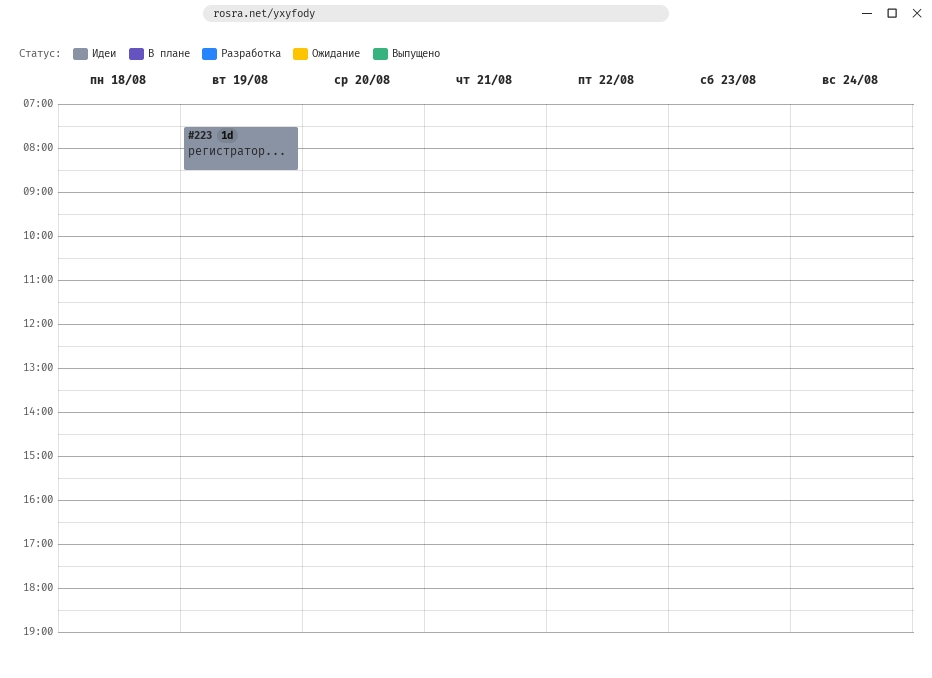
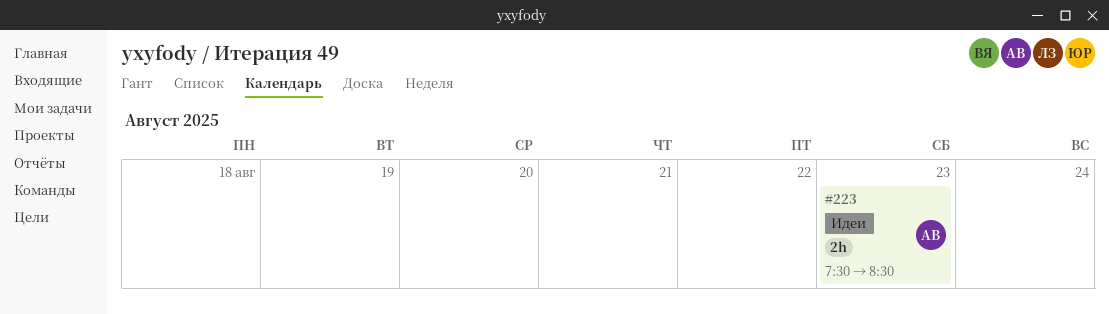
#223, estimate: 1d -> 2h
#223, day: Aug 19 -> Aug 23

